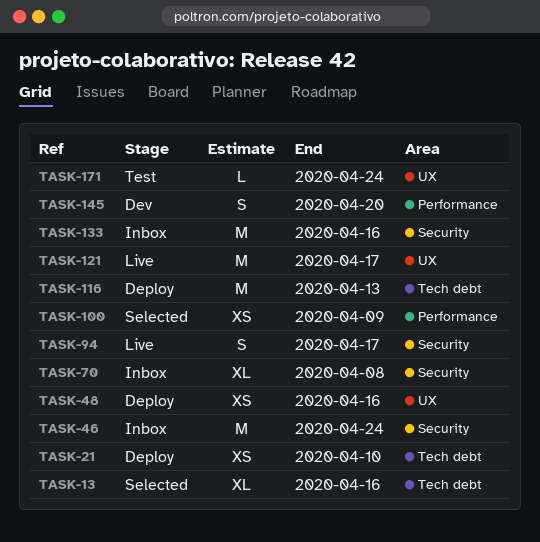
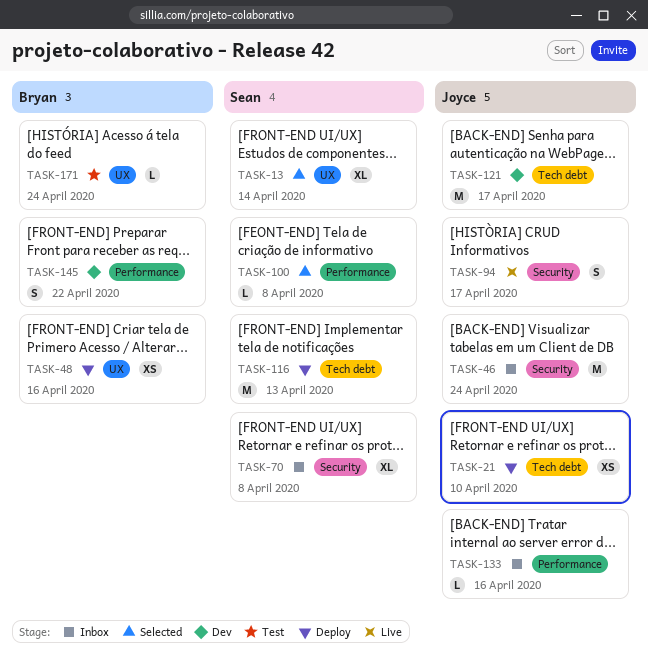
TASK-13, label: Tech debt -> UX
TASK-13, due: Apr 16 -> Apr 14
TASK-100, estimate: XS -> L
TASK-100, due: Apr 9 -> Apr 8
TASK-121, status: Live -> Dev
TASK-121, label: UX -> Tech debt
TASK-133, label: Security -> Performance
TASK-133, estimate: M -> L
TASK-145, due: Apr 20 -> Apr 22

